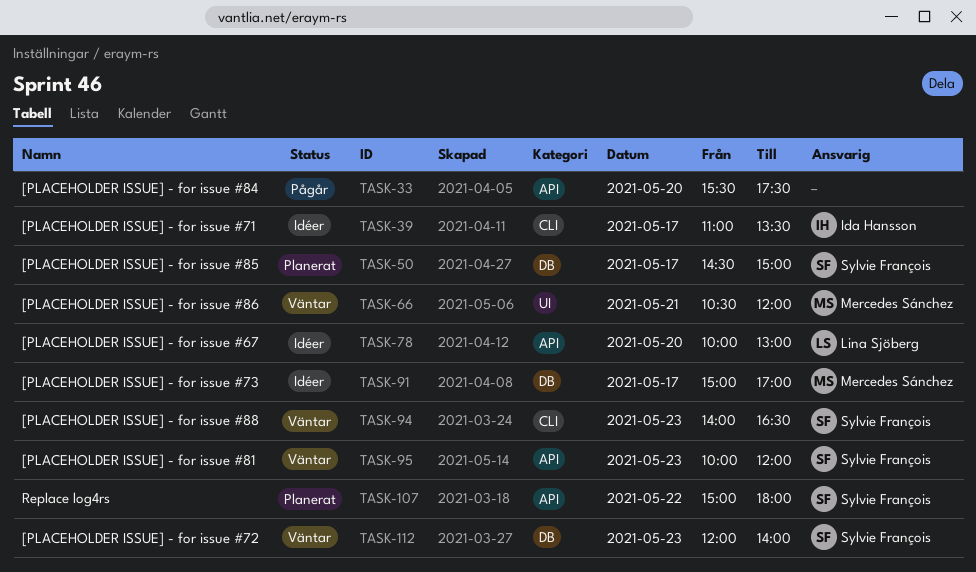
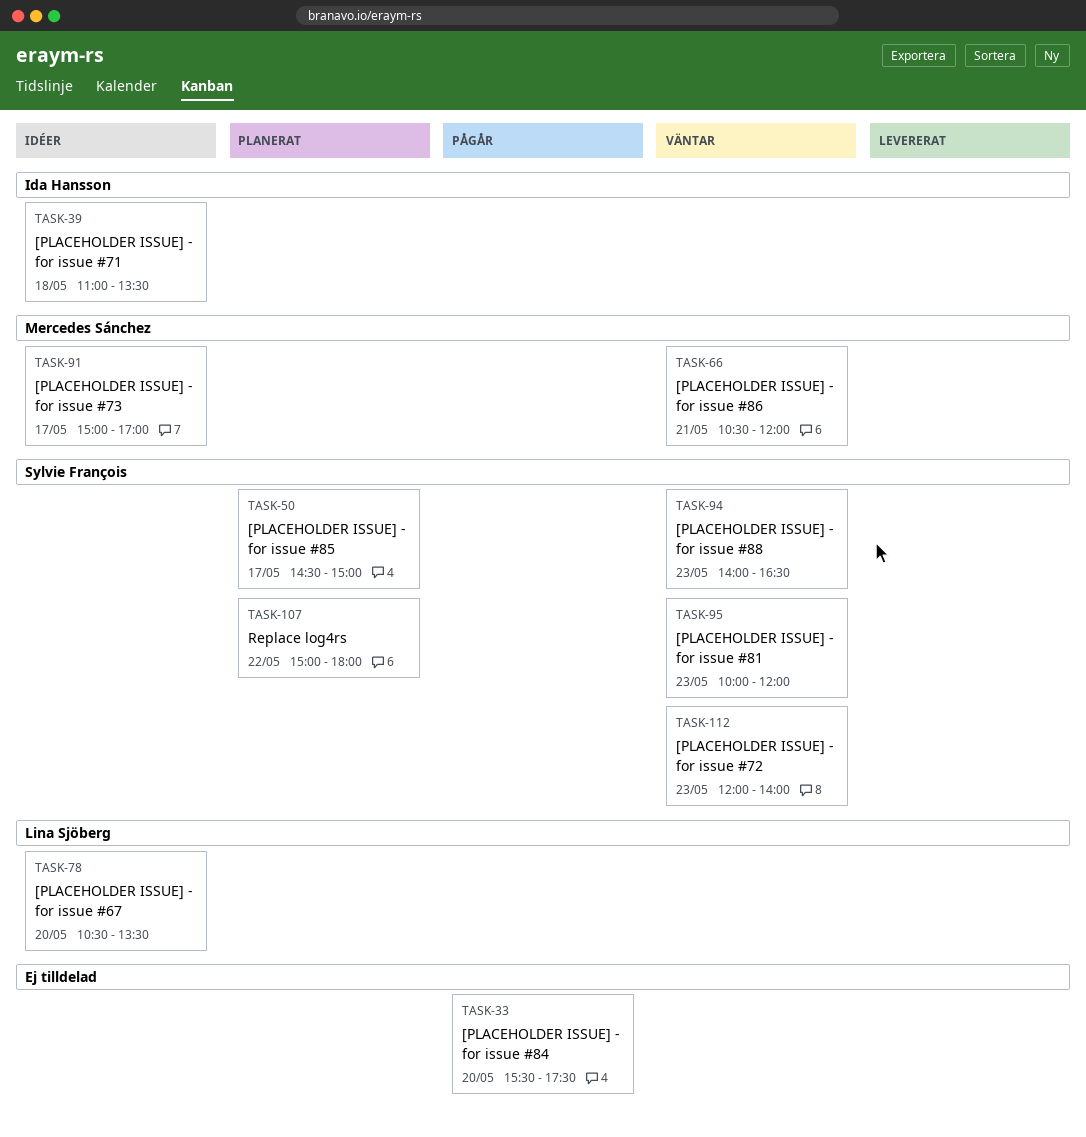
TASK-39, day: May 17 -> May 18
TASK-78, begins: 10:00 -> 10:30
TASK-78, ends: 13:00 -> 13:30

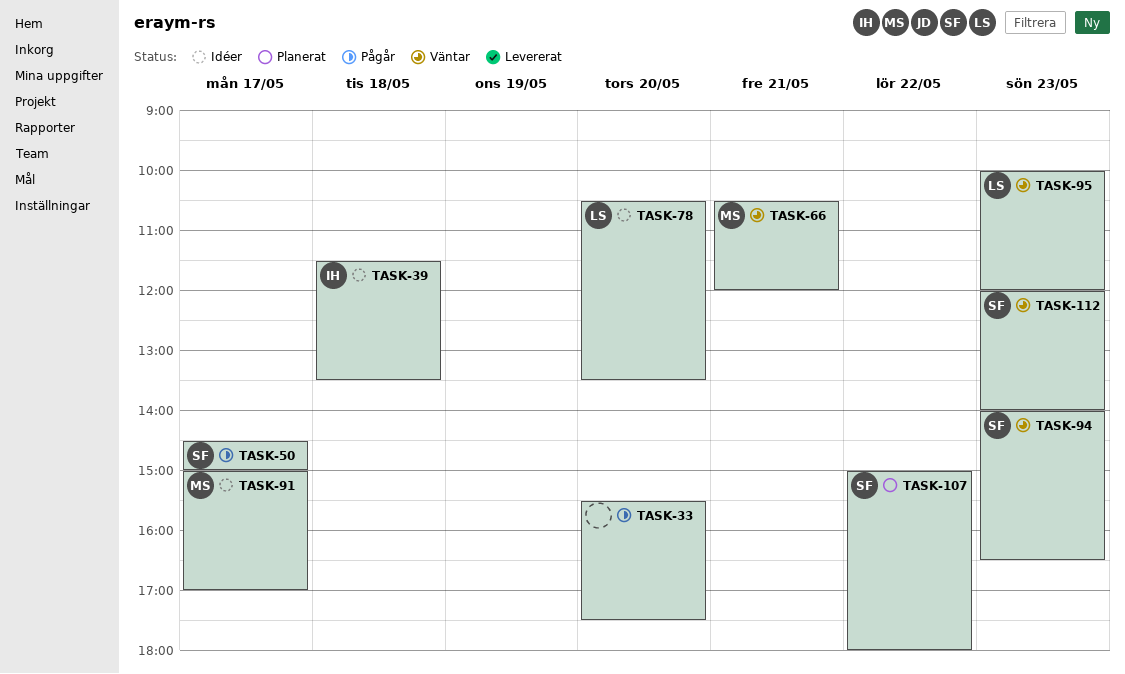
TASK-39, begins: 11:00 -> 11:30
TASK-50, status: Planerat -> Pågår
TASK-95, owner: Sylvie François -> Lina Sjöberg

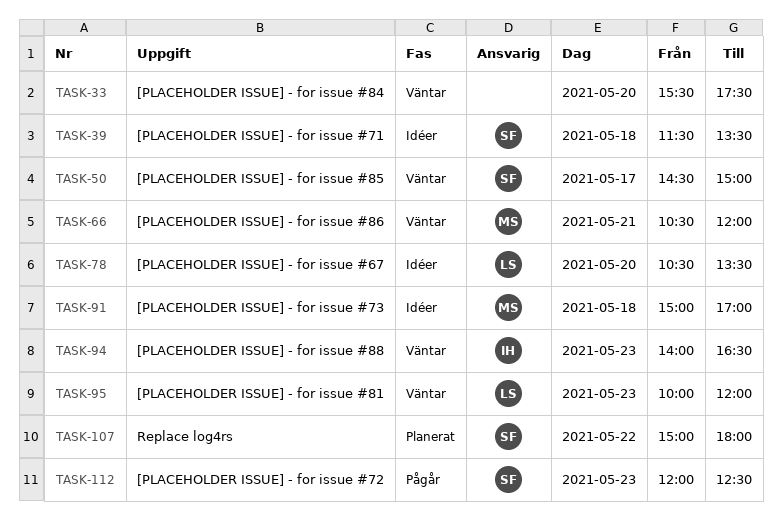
TASK-33, status: Pågår -> Väntar
TASK-39, owner: IH -> SF
TASK-50, status: Pågår -> Väntar
TASK-91, day: May 17 -> May 18
TASK-94, owner: SF -> IH
TASK-112, status: Väntar -> Pågår
TASK-112, ends: 14:00 -> 12:30

